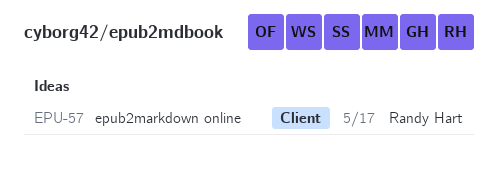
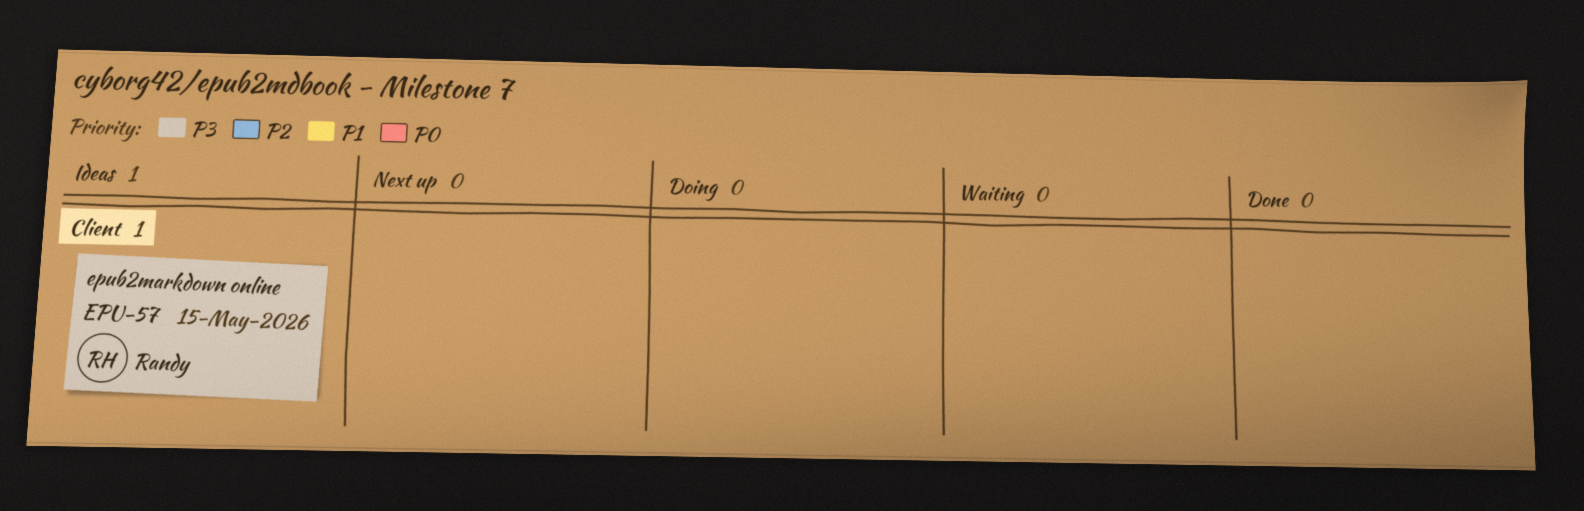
EPU-57, due: May 17 -> May 15

